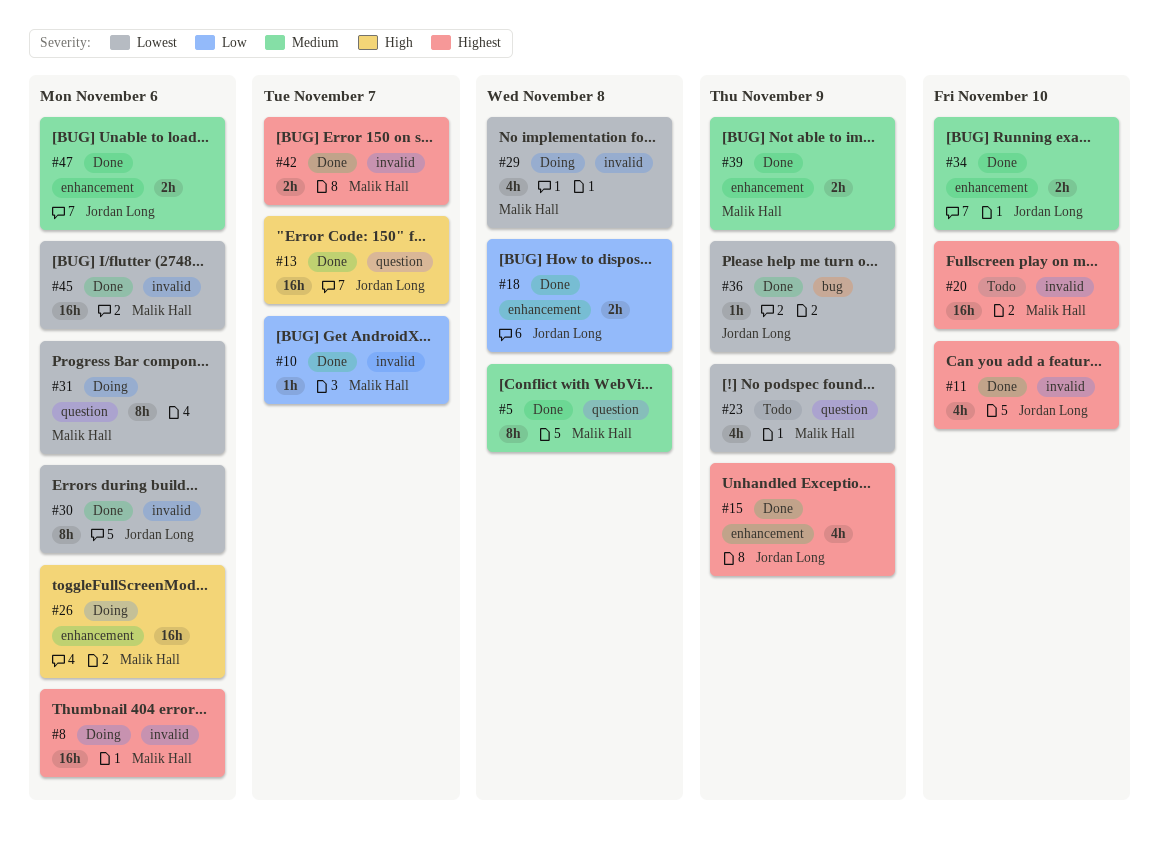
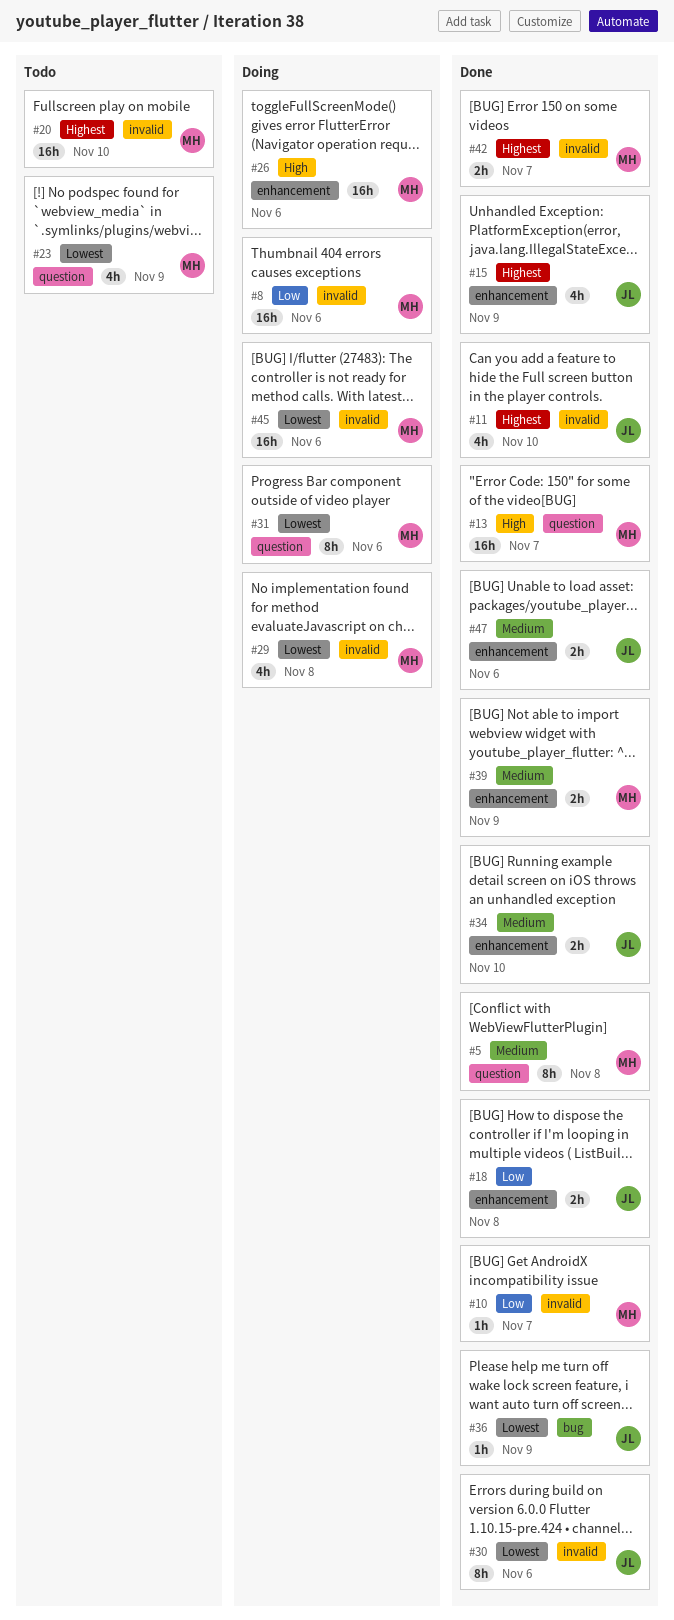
#8, priority: Highest -> Low
#13, owner: Jordan Long -> Malik Hall
#45, status: Done -> Doing

